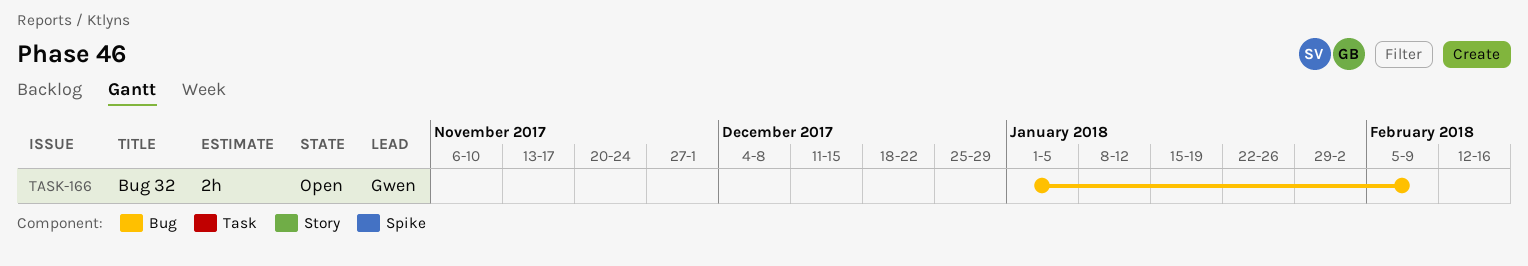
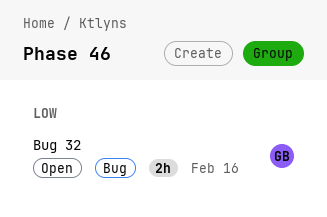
Bug 32, due: Feb 9 -> Feb 16

